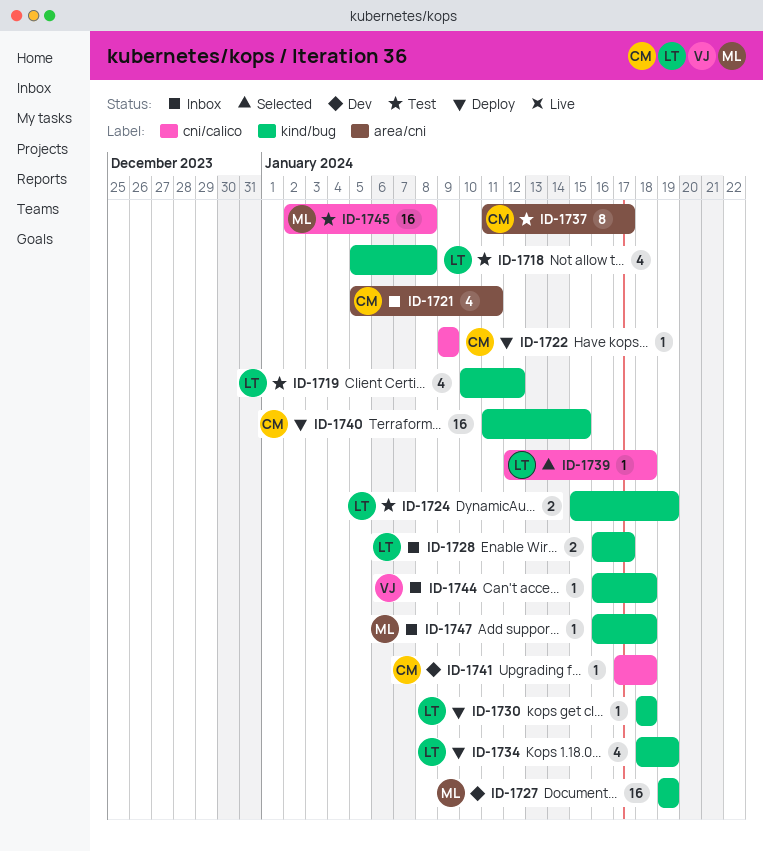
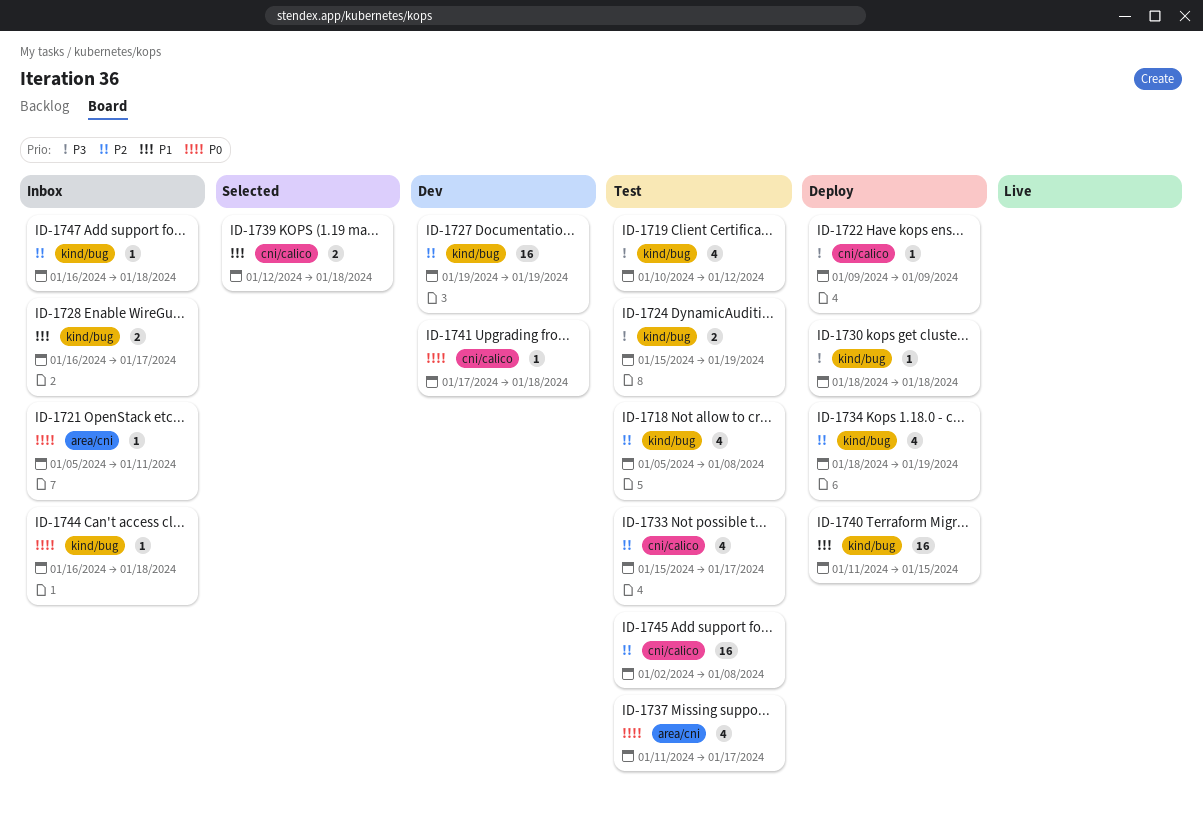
ID-1721, estimate: 4 -> 1
ID-1733: none -> present
ID-1737, estimate: 8 -> 4
ID-1739, estimate: 1 -> 2

